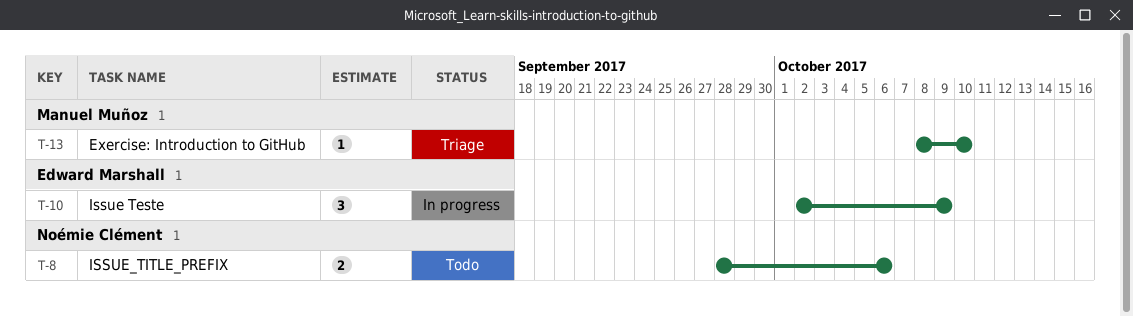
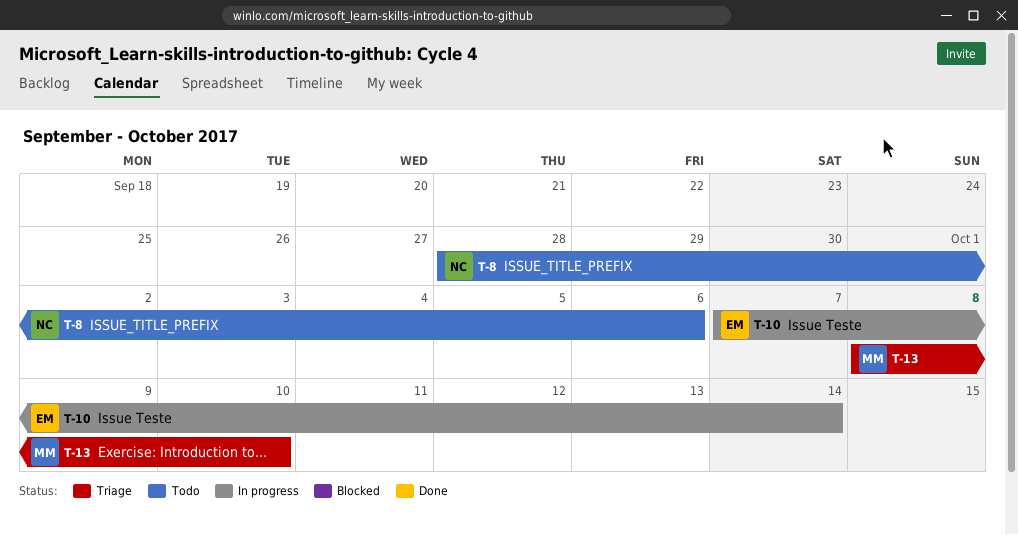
T-10, start: Oct 2 -> Oct 7
T-10, due: Oct 9 -> Oct 14

